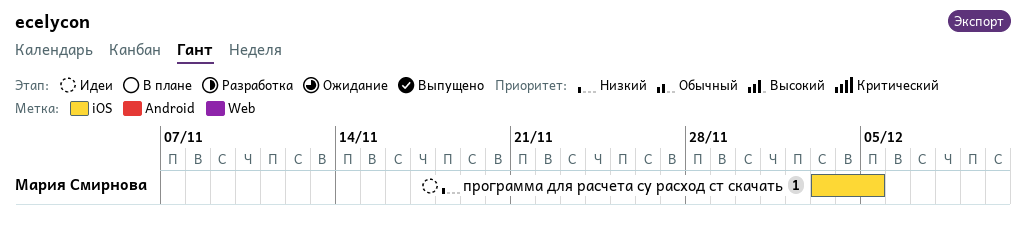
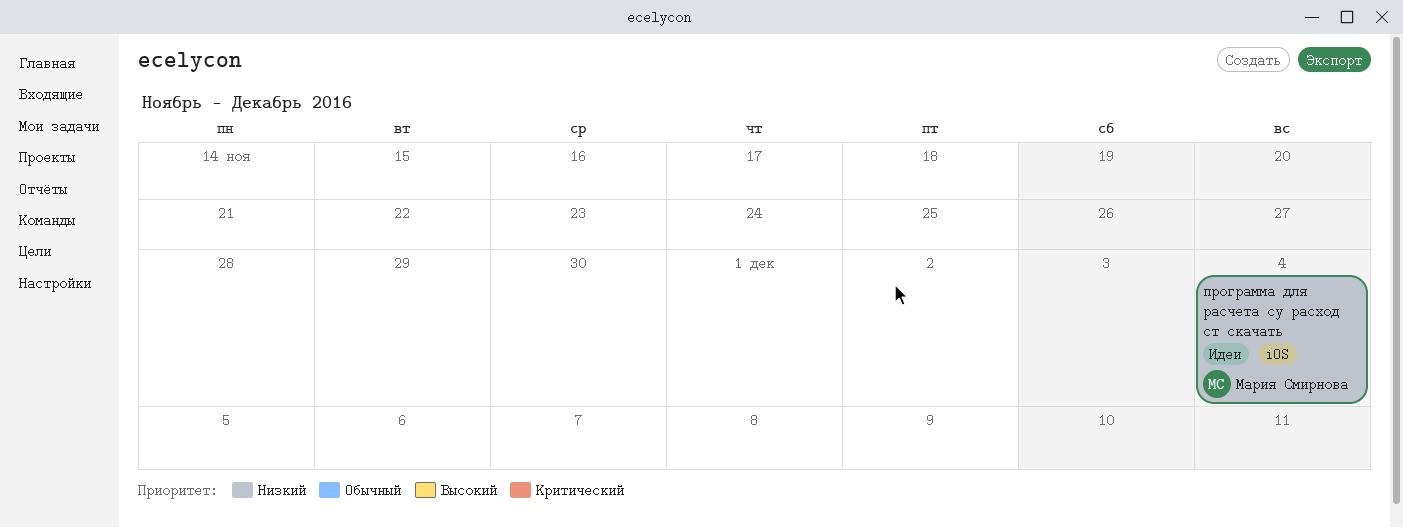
программа для расчета су расход ст скачать, due: Dec 5 -> Dec 4

